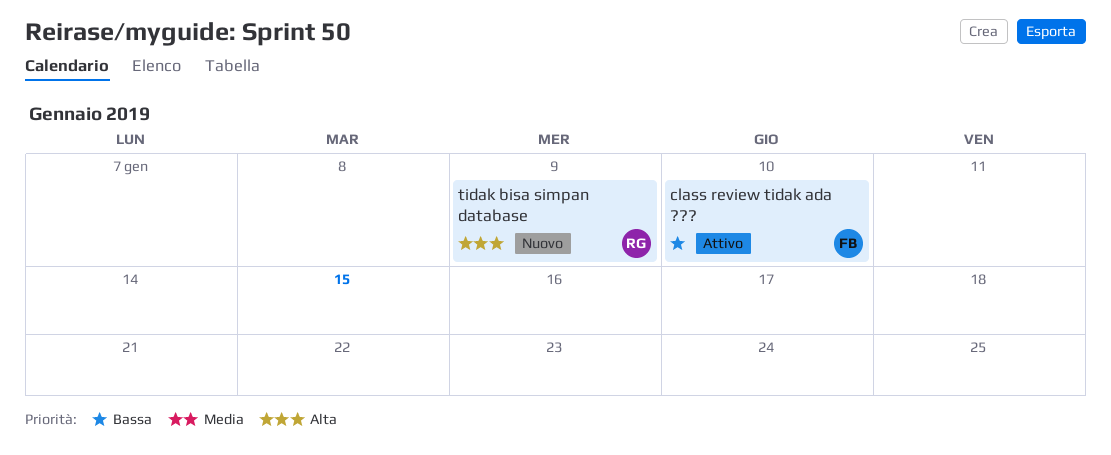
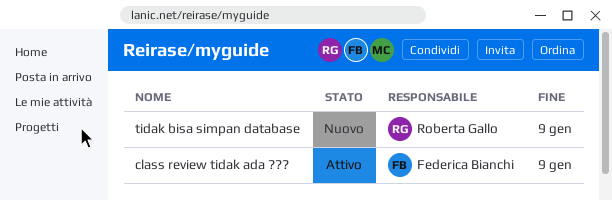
class review tidak ada ???, due: Jan 10 -> Jan 9

